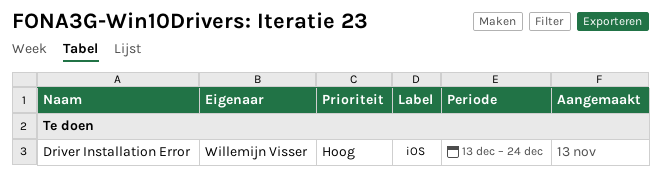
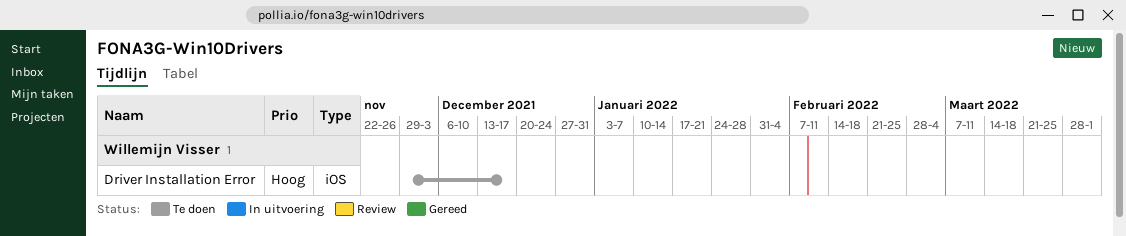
Driver Installation Error, start: Dec 13 -> Nov 29
Driver Installation Error, due: Dec 24 -> Dec 17

